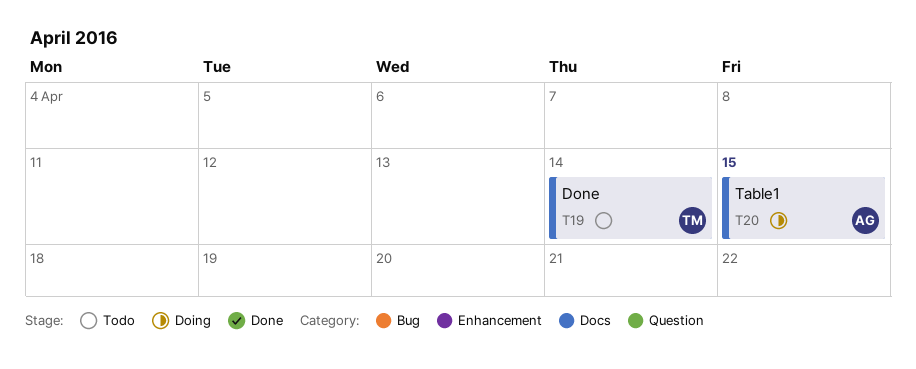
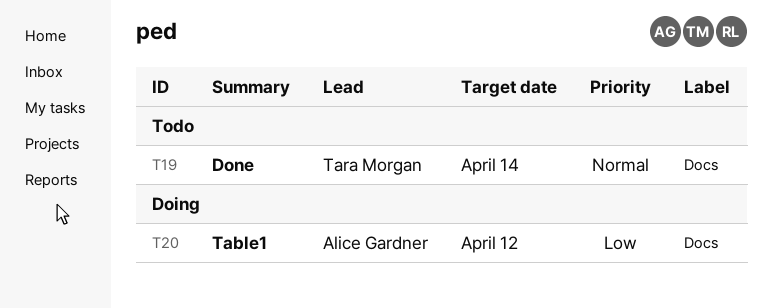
T20, due: Apr 15 -> Apr 12

